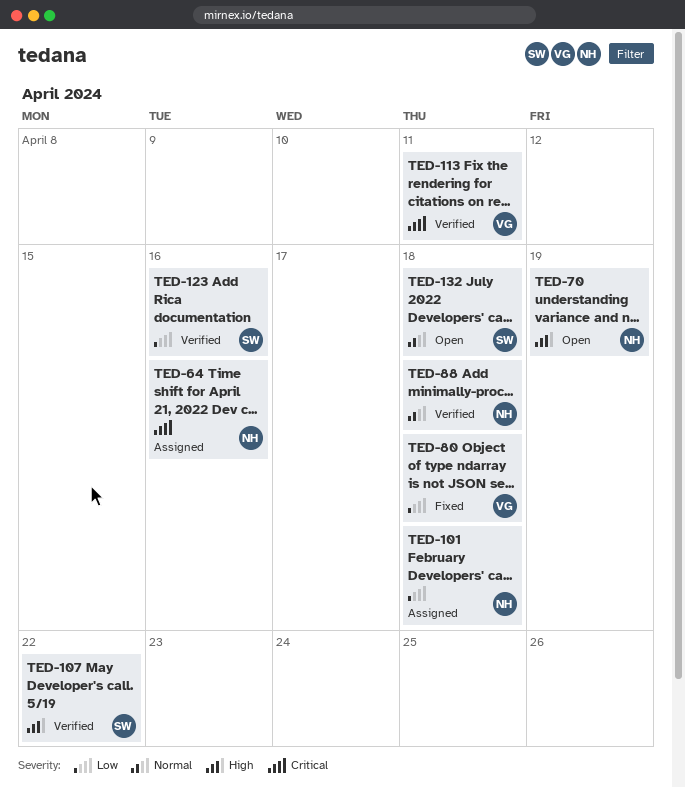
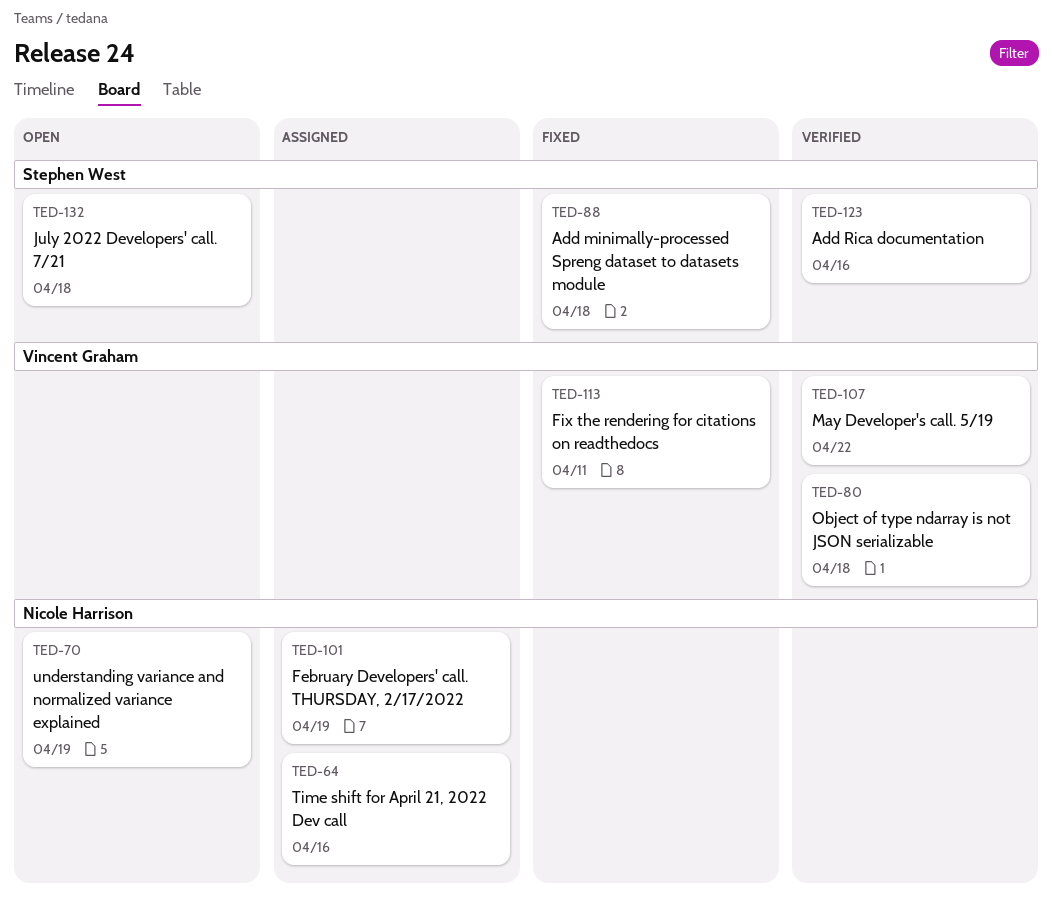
TED-80, status: Fixed -> Verified
TED-88, status: Verified -> Fixed
TED-88, owner: Nicole Harrison -> Stephen West
TED-101, due: Apr 18 -> Apr 19
TED-107, owner: Stephen West -> Vincent Graham
TED-113, status: Verified -> Fixed

